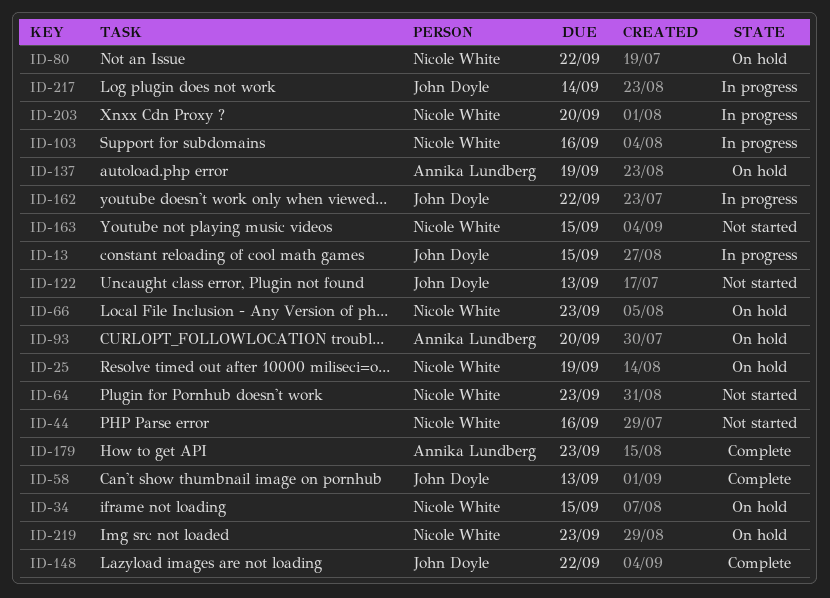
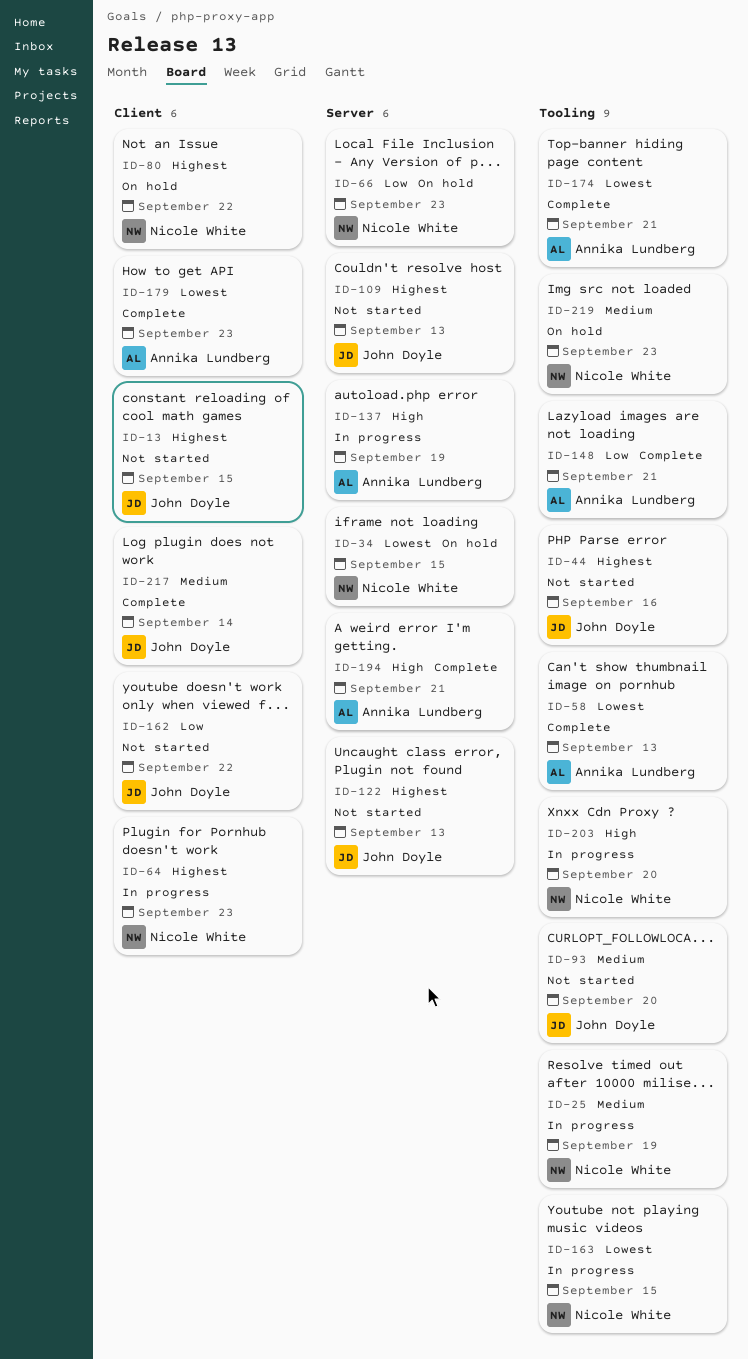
ID-13, status: In progress -> Not started
ID-25, status: On hold -> In progress
ID-44, owner: Nicole White -> John Doyle
ID-58, owner: John Doyle -> Annika Lundberg
ID-64, status: Not started -> In progress
ID-93, status: On hold -> Not started
ID-93, owner: Annika Lundberg -> John Doyle
ID-103: present -> none
ID-109: none -> present
ID-137, status: On hold -> In progress
ID-148, owner: John Doyle -> Annika Lundberg
ID-148, due: Sep 22 -> Sep 21
ID-162, status: In progress -> Not started
ID-163, status: Not started -> In progress
ID-174: none -> present
ID-194: none -> present
ID-217, status: In progress -> Complete

